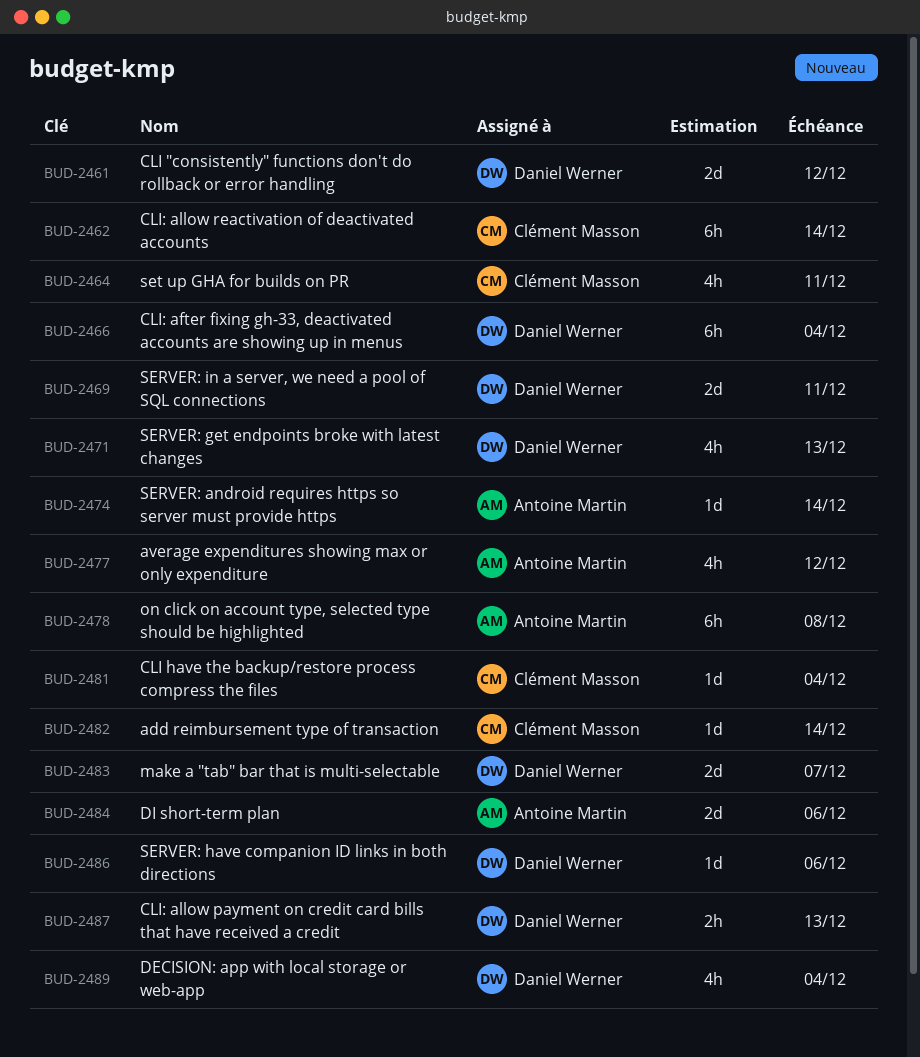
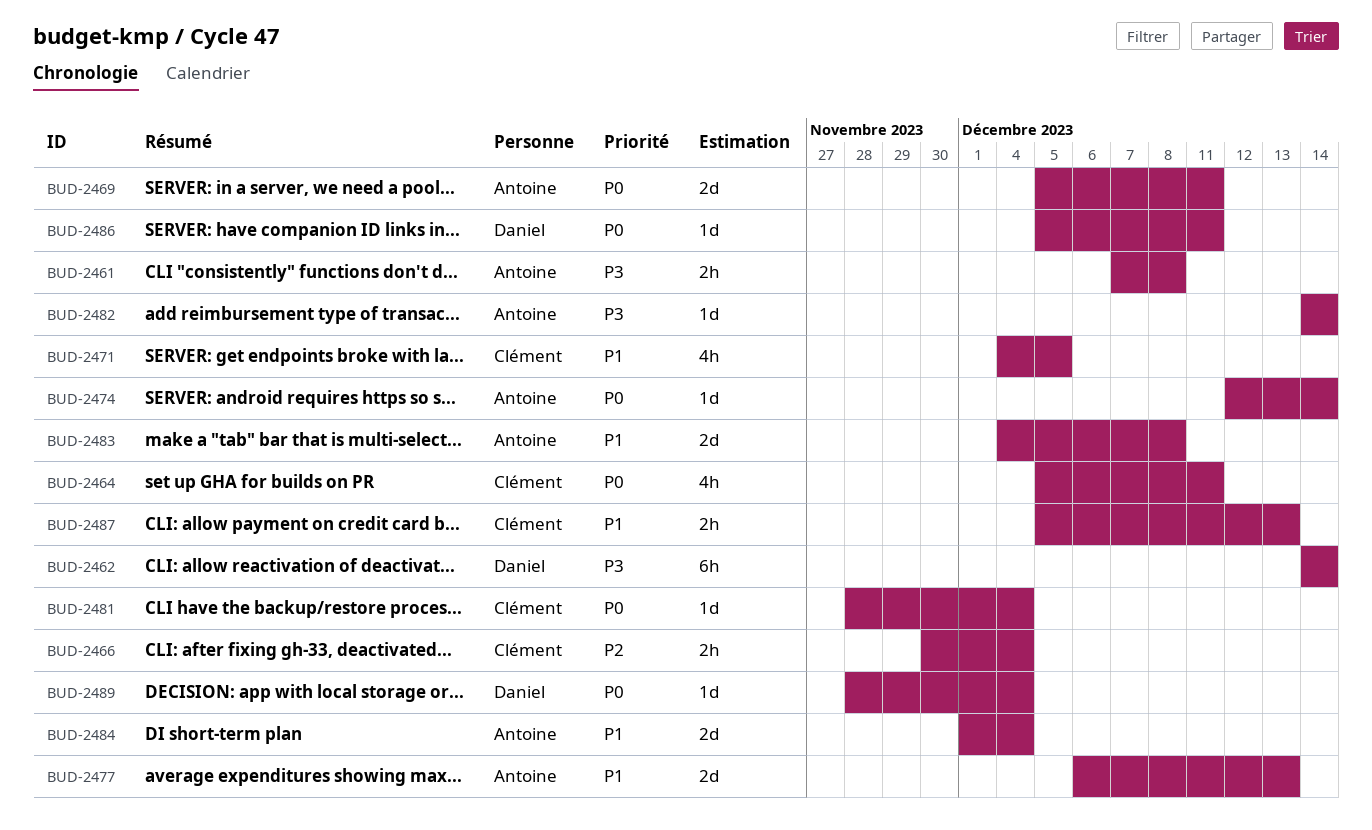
BUD-2461, owner: Daniel Werner -> Antoine Martin
BUD-2461, estimate: 2d -> 2h
BUD-2461, due: Dec 12 -> Dec 8
BUD-2462, owner: Clément Masson -> Daniel Werner
BUD-2466, owner: Daniel Werner -> Clément Masson
BUD-2466, estimate: 6h -> 2h
BUD-2469, owner: Daniel Werner -> Antoine Martin
BUD-2471, owner: Daniel Werner -> Clément Masson
BUD-2471, due: Dec 13 -> Dec 5
BUD-2477, estimate: 4h -> 2d
BUD-2477, due: Dec 12 -> Dec 13
BUD-2478: present -> none
BUD-2482, owner: Clément Masson -> Antoine Martin
BUD-2483, owner: Daniel Werner -> Antoine Martin
BUD-2483, due: Dec 7 -> Dec 8
BUD-2484, due: Dec 6 -> Dec 4
BUD-2486, due: Dec 6 -> Dec 11
BUD-2487, owner: Daniel Werner -> Clément Masson
BUD-2489, estimate: 4h -> 1d

